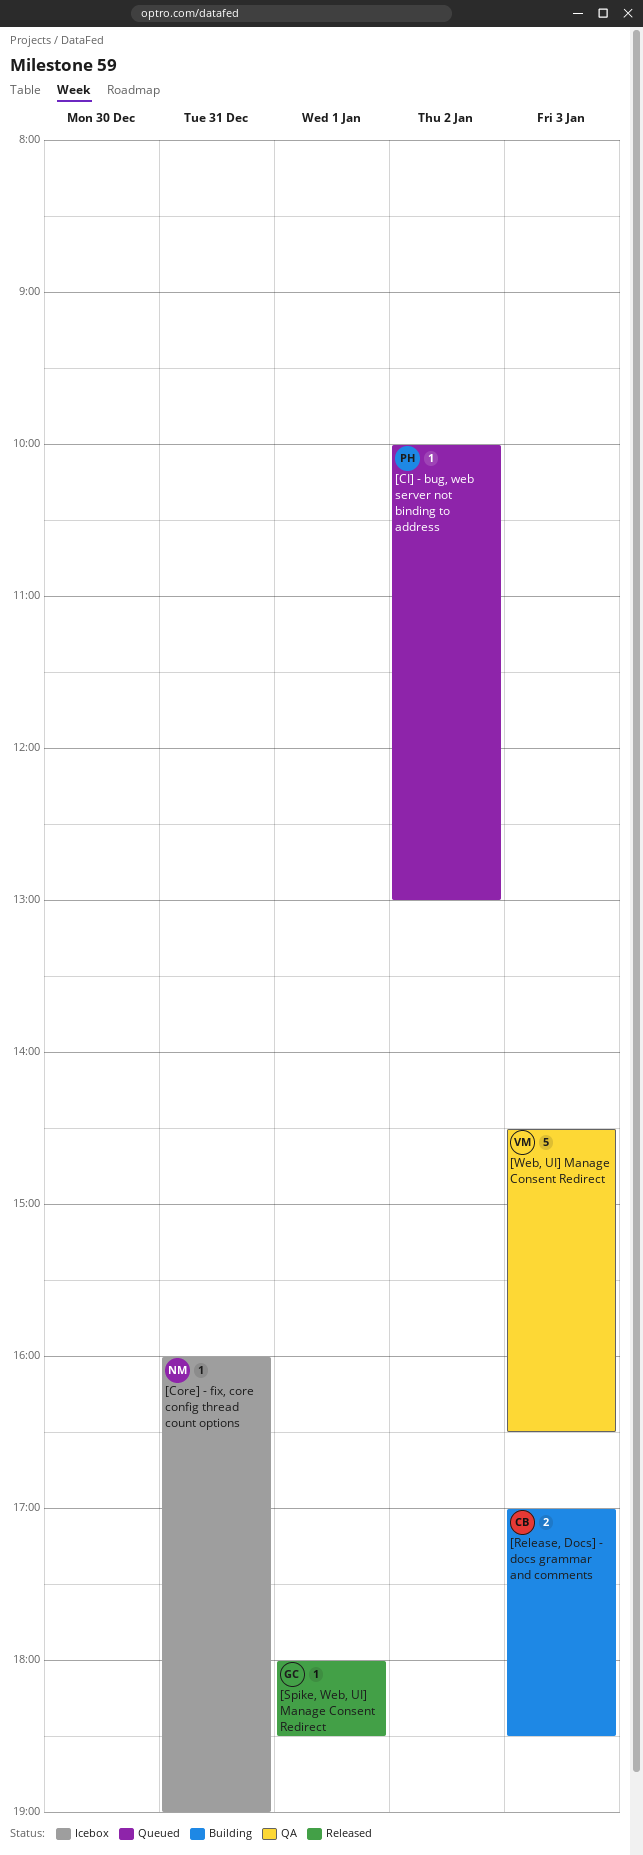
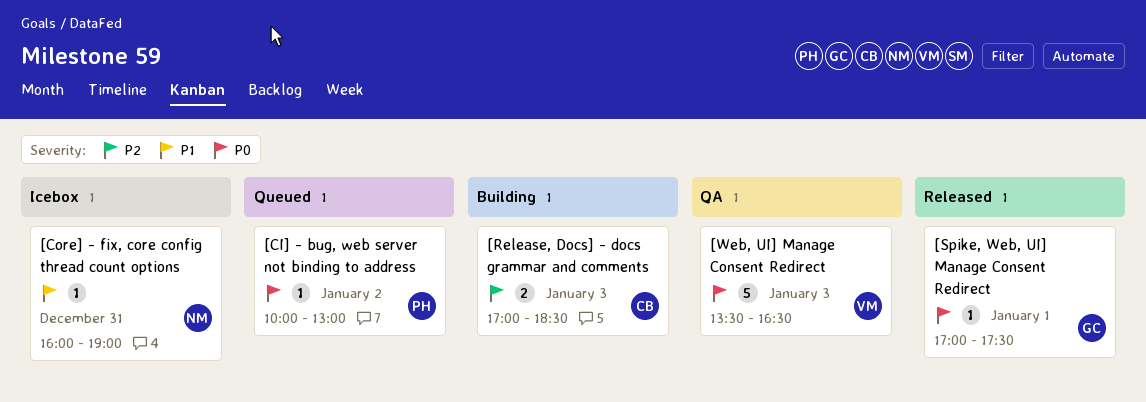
[Spike, Web, UI] Manage Consent Redirect, begins: 18:00 -> 17:00
[Spike, Web, UI] Manage Consent Redirect, ends: 18:30 -> 17:30
[Web, UI] Manage Consent Redirect, begins: 14:30 -> 13:30

